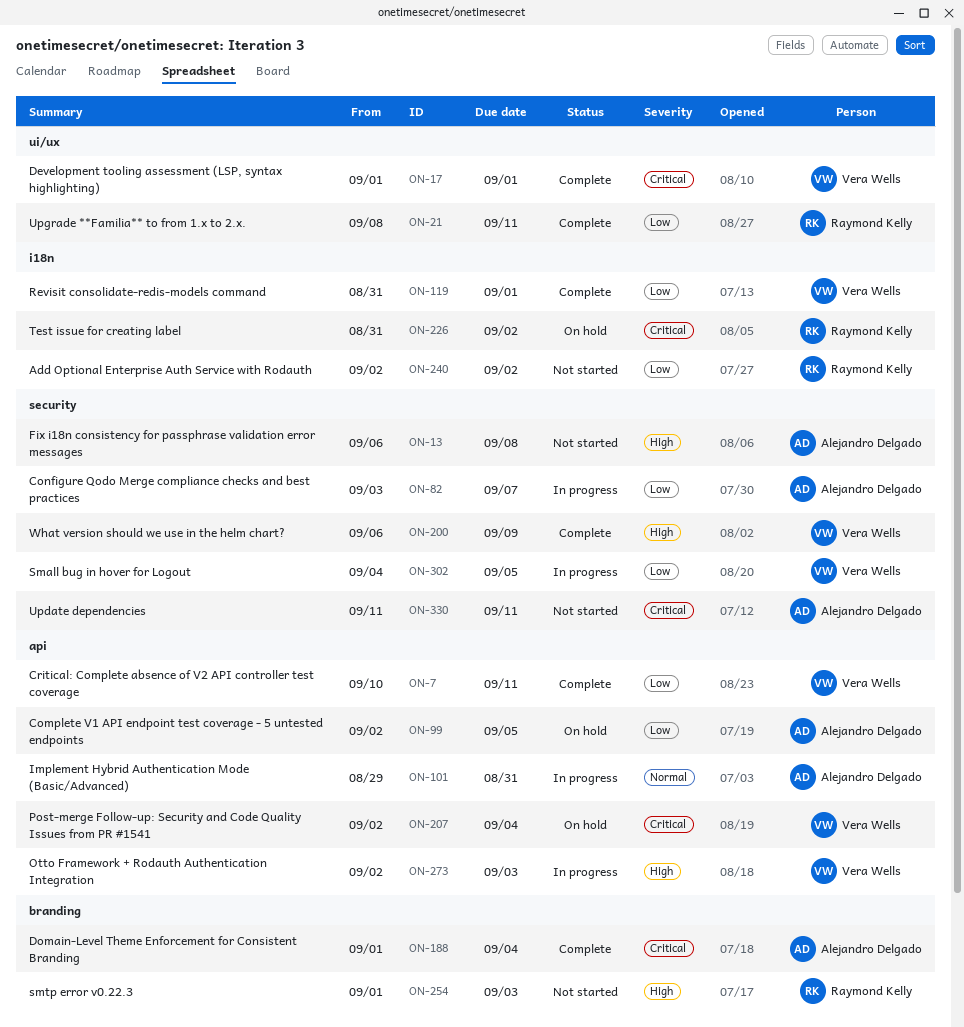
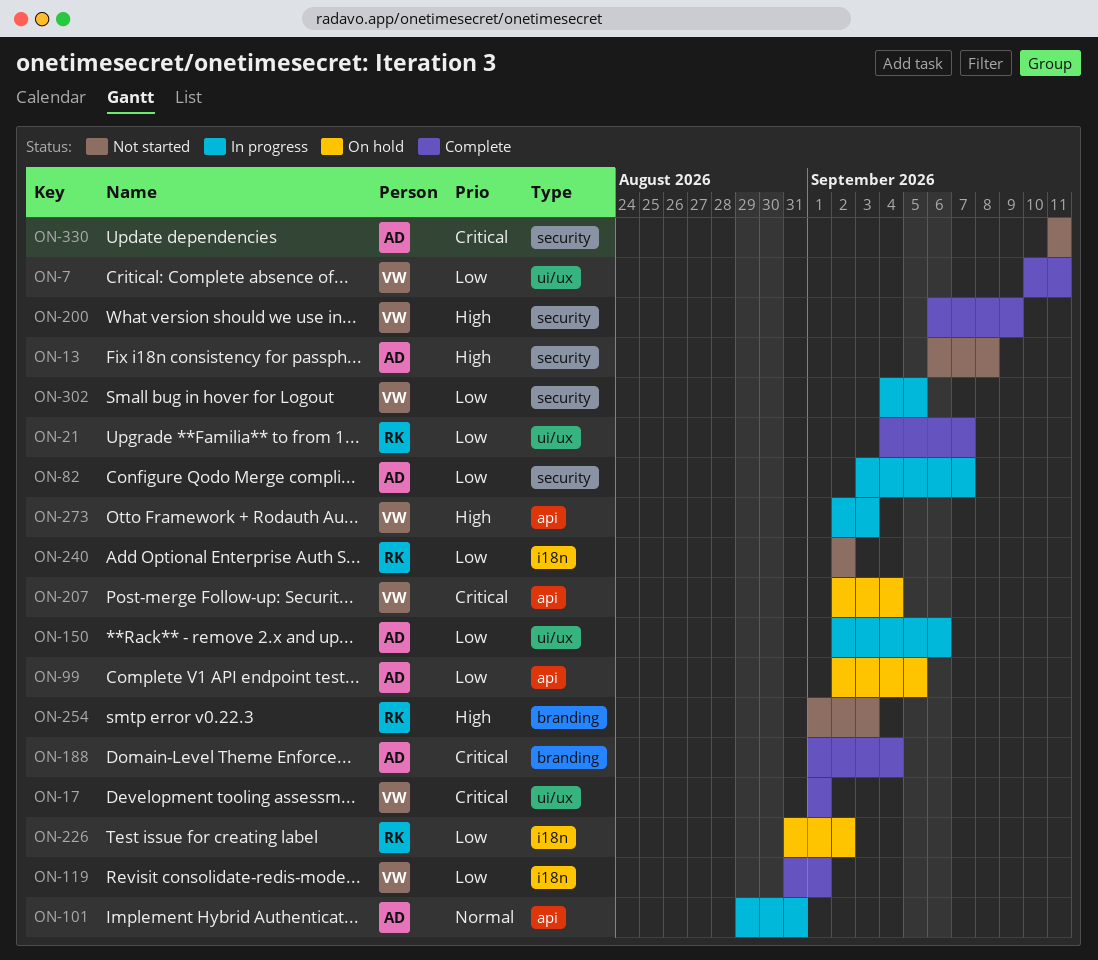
ON-7, label: api -> ui/ux
ON-21, start: Sep 8 -> Sep 4
ON-21, due: Sep 11 -> Sep 7
ON-150: none -> present
ON-226, priority: Critical -> Low

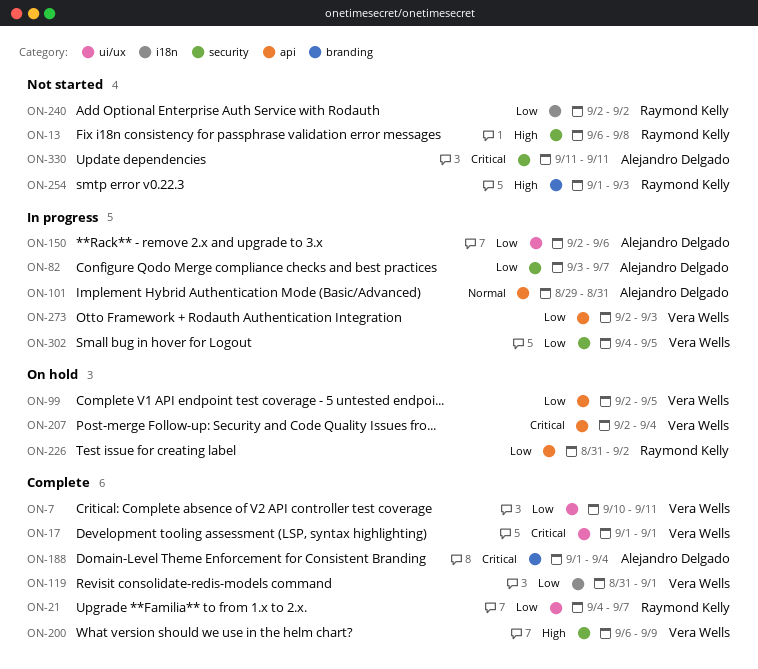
ON-13, owner: Alejandro Delgado -> Raymond Kelly
ON-99, owner: Alejandro Delgado -> Vera Wells
ON-226, label: i18n -> api
ON-273, priority: High -> Low

